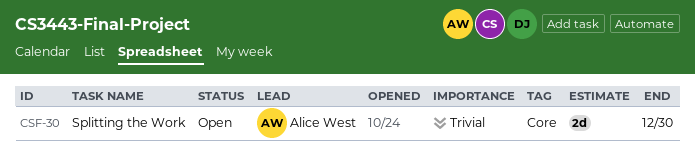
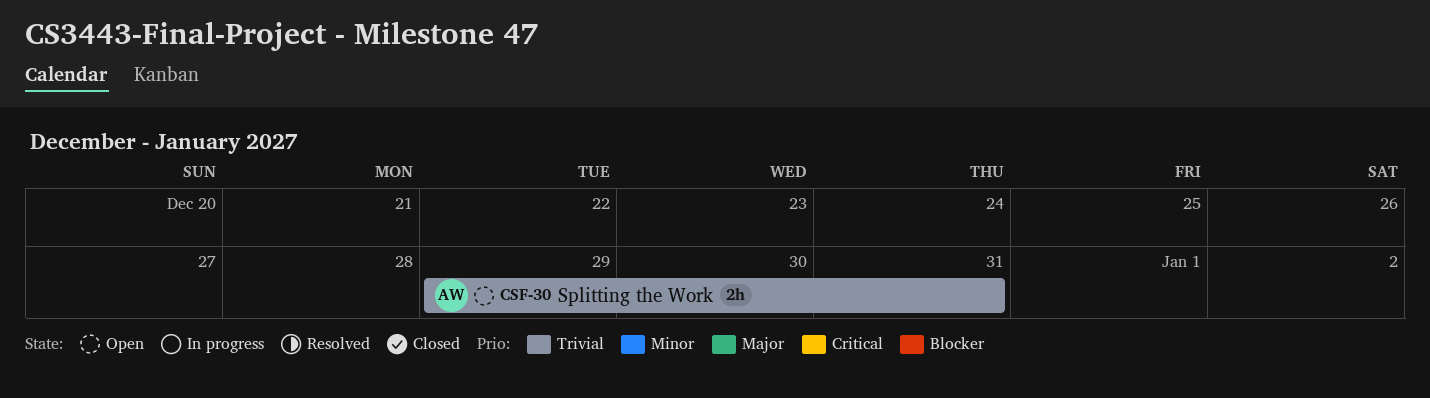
CSF-30, estimate: 2d -> 2h
CSF-30, due: Dec 30 -> Dec 31

